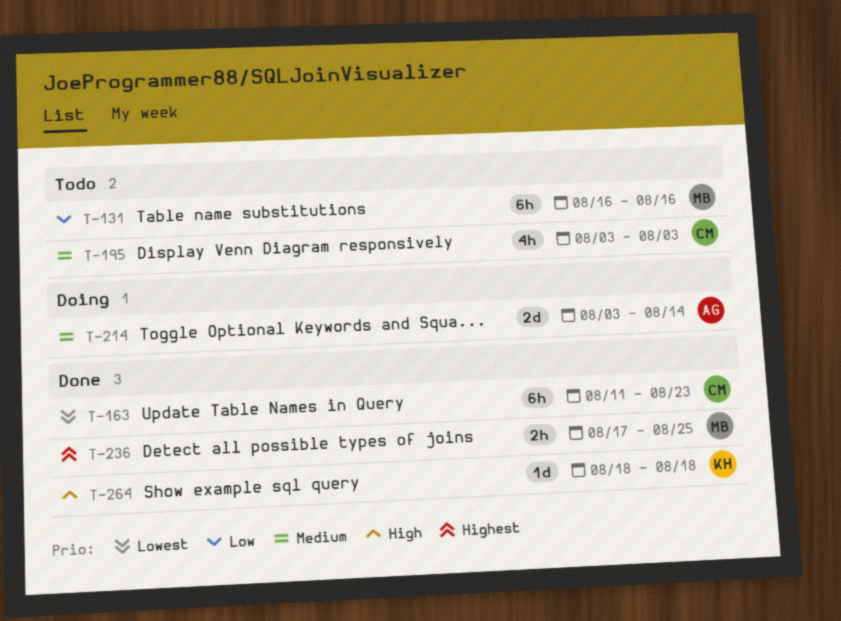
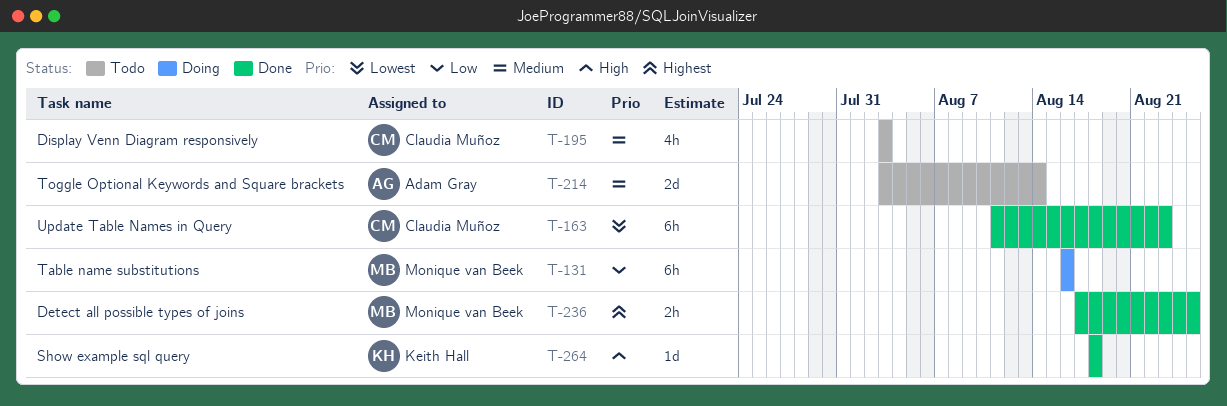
T-131, status: Todo -> Doing
T-214, status: Doing -> Todo

